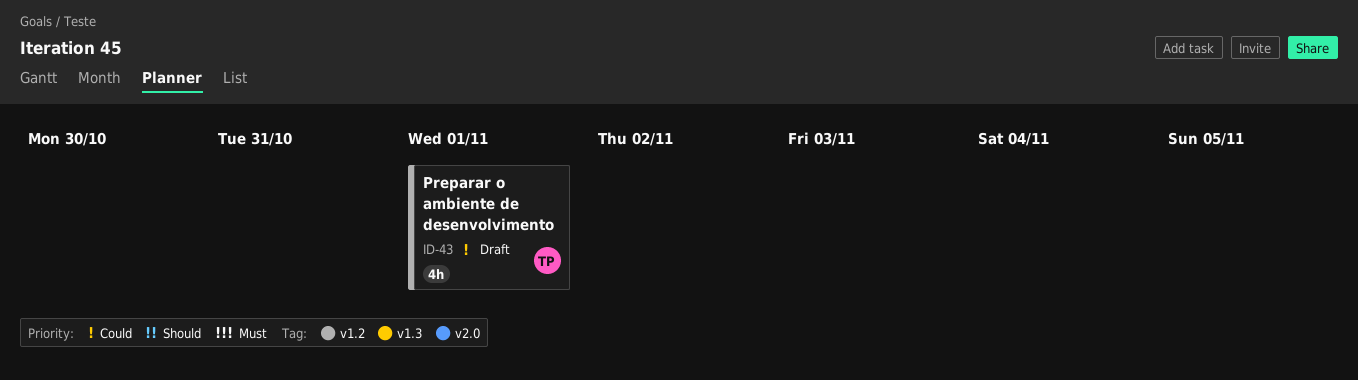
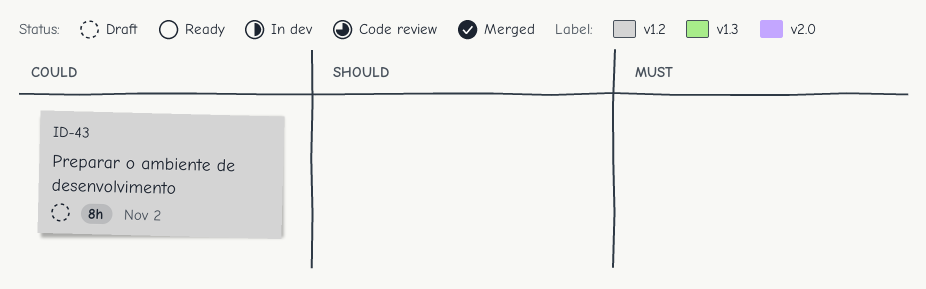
ID-43, estimate: 4h -> 8h
ID-43, due: Nov 1 -> Nov 2

